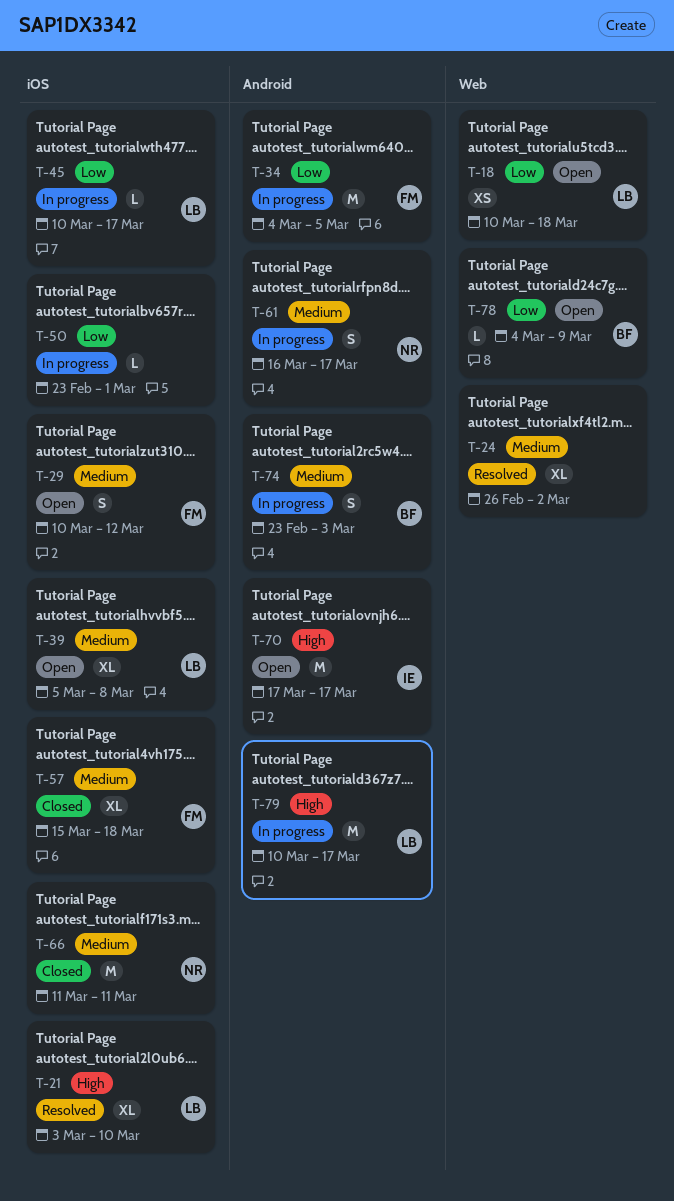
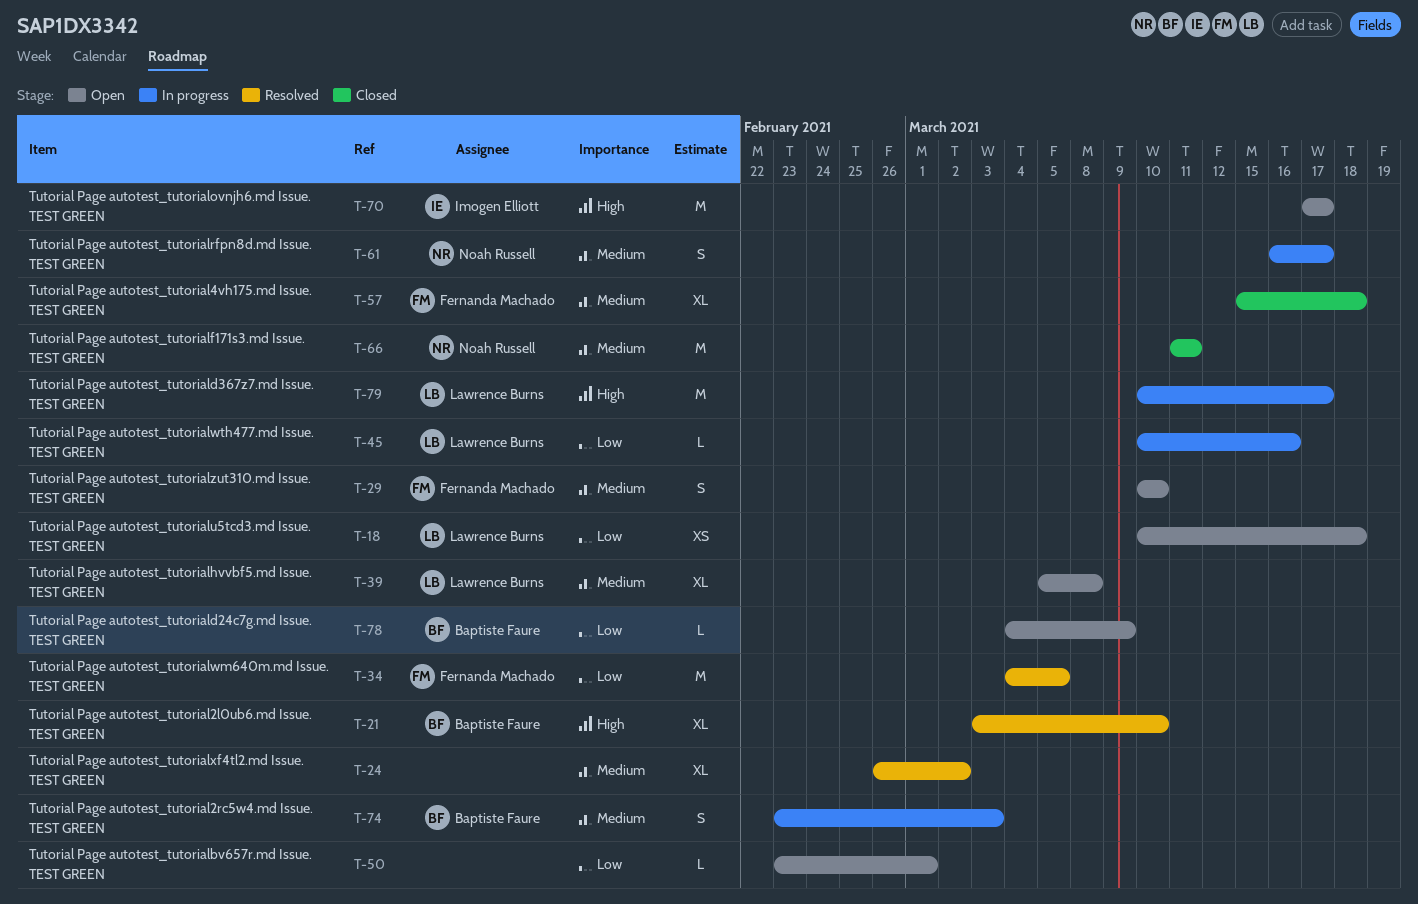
T-21, owner: Lawrence Burns -> Baptiste Faure
T-29, due: Mar 12 -> Mar 10
T-34, status: In progress -> Resolved
T-45, due: Mar 17 -> Mar 16
T-50, status: In progress -> Open

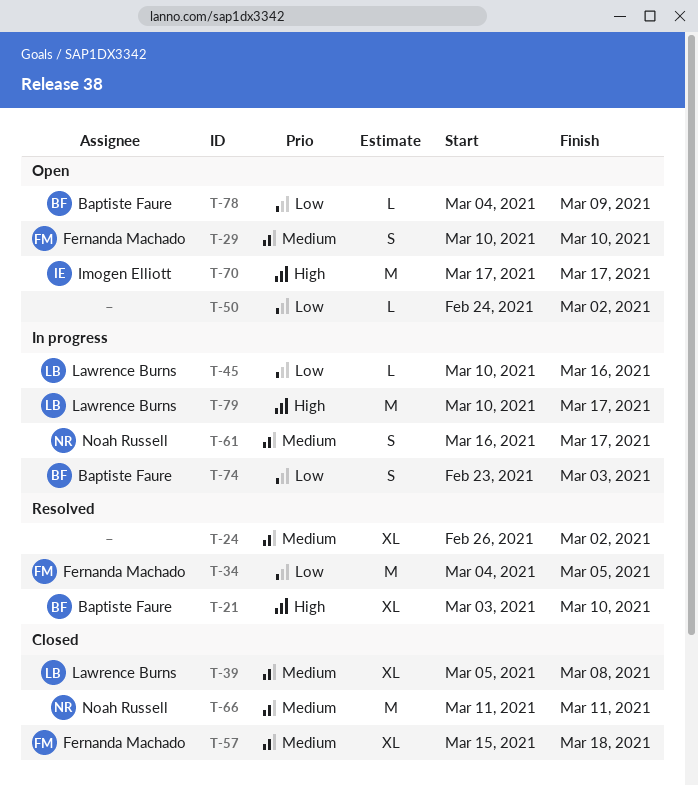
T-18: present -> none
T-39, status: Open -> Closed
T-50, start: Feb 23 -> Feb 24
T-50, due: Mar 1 -> Mar 2
T-74, priority: Medium -> Low

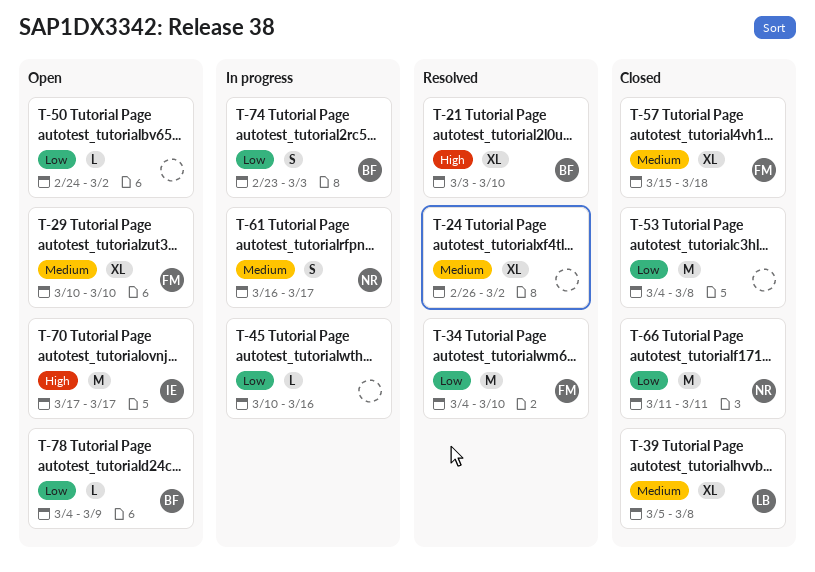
T-29, estimate: S -> XL
T-34, due: Mar 5 -> Mar 10
T-45, owner: Lawrence Burns -> none
T-53: none -> present
T-66, priority: Medium -> Low
T-79: present -> none

